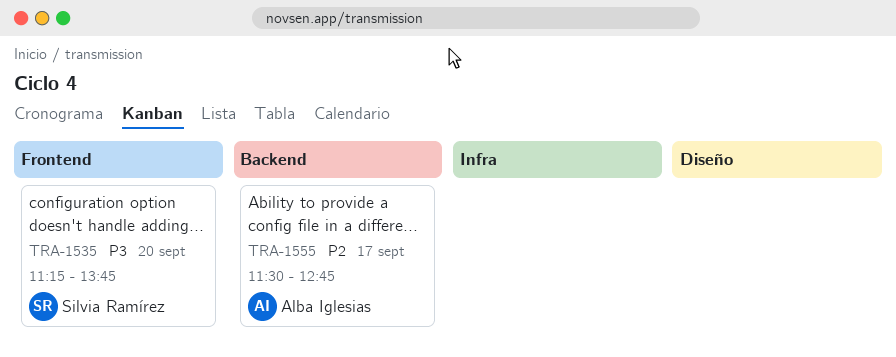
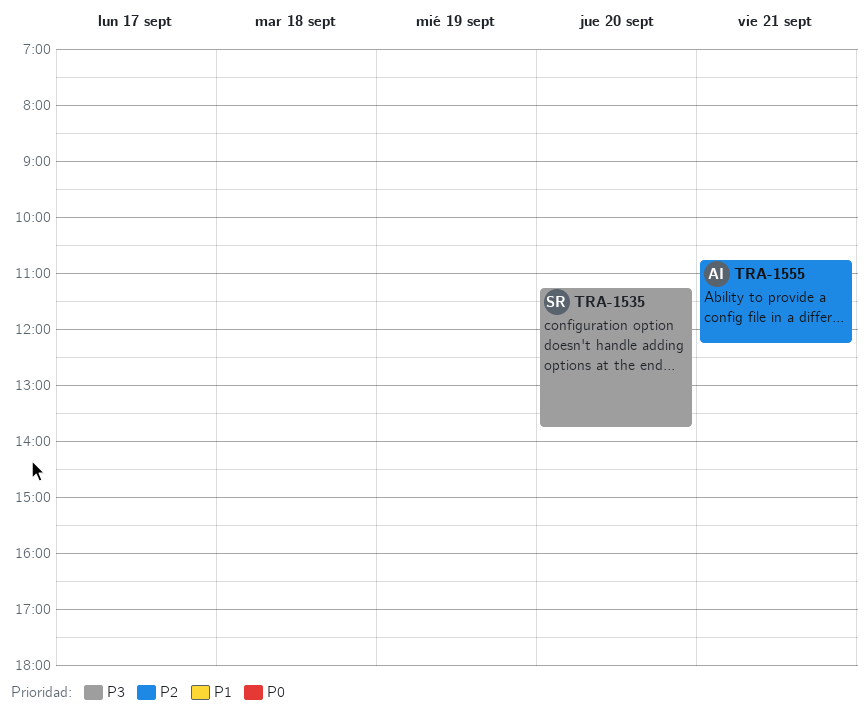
TRA-1555, day: Sep 17 -> Sep 21
TRA-1555, begins: 11:30 -> 10:45
TRA-1555, ends: 12:45 -> 12:15

